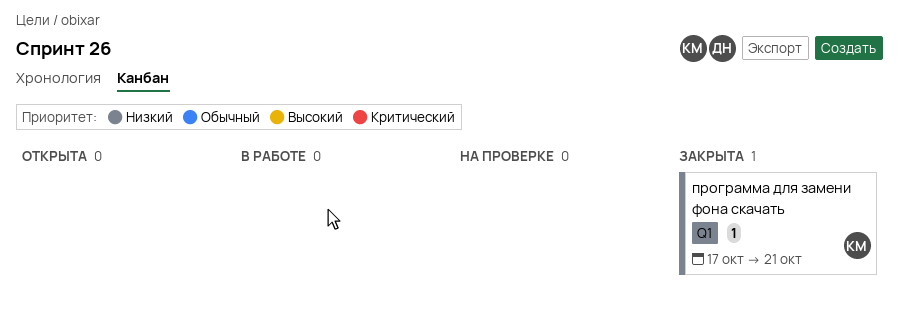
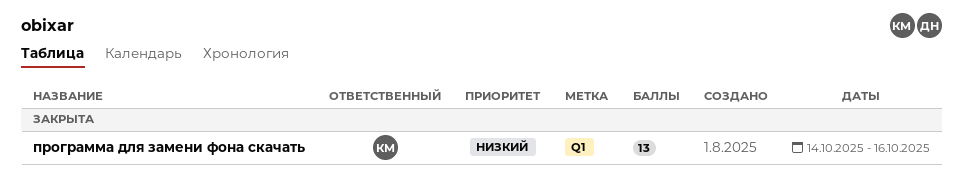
программа для замени фона скачать, estimate: 1 -> 13
программа для замени фона скачать, start: Oct 17 -> Oct 14
программа для замени фона скачать, due: Oct 21 -> Oct 16

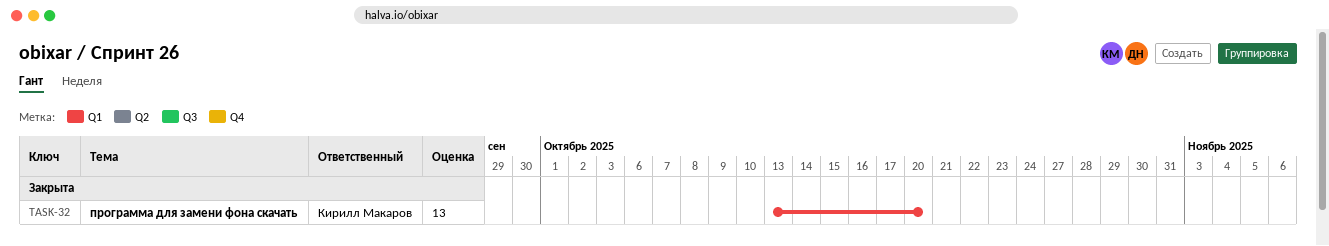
программа для замени фона скачать, start: Oct 14 -> Oct 13
программа для замени фона скачать, due: Oct 16 -> Oct 20

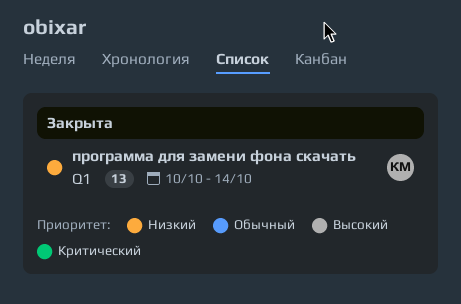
программа для замени фона скачать, start: Oct 13 -> Oct 10
программа для замени фона скачать, due: Oct 20 -> Oct 14

